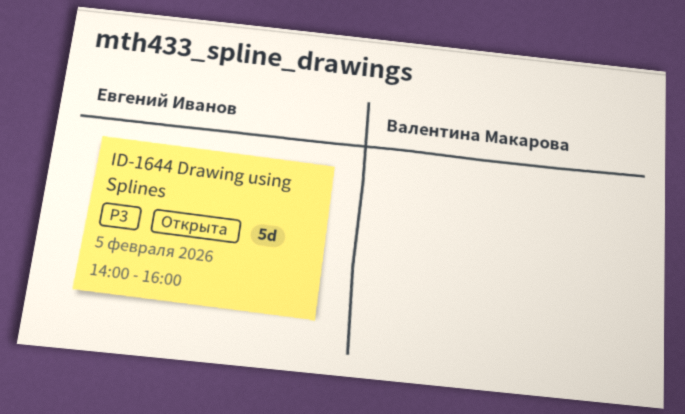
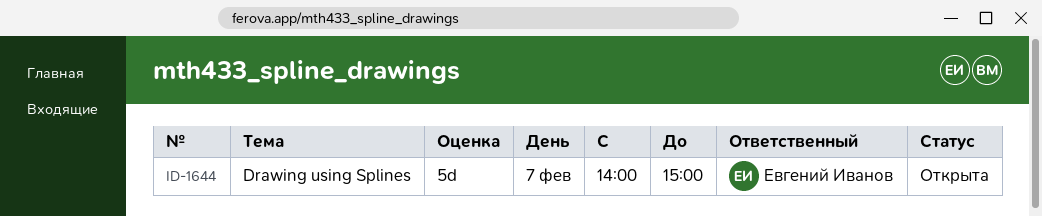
ID-1644, day: Feb 5 -> Feb 7
ID-1644, ends: 16:00 -> 15:00

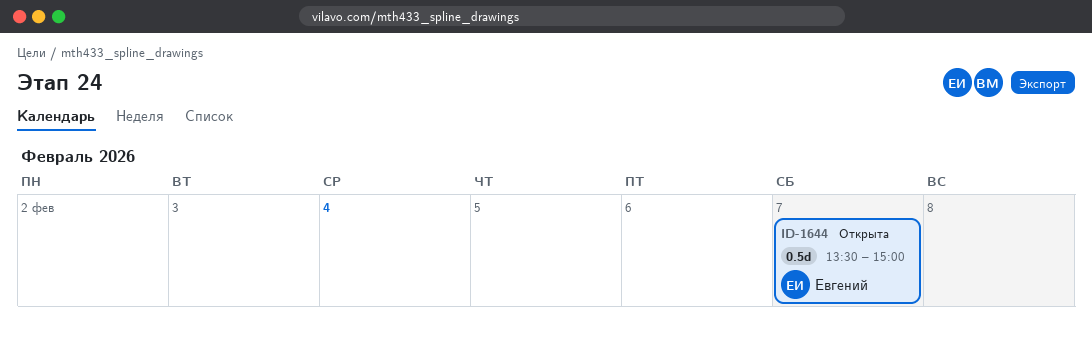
ID-1644, estimate: 5d -> 0.5d
ID-1644, begins: 14:00 -> 13:30

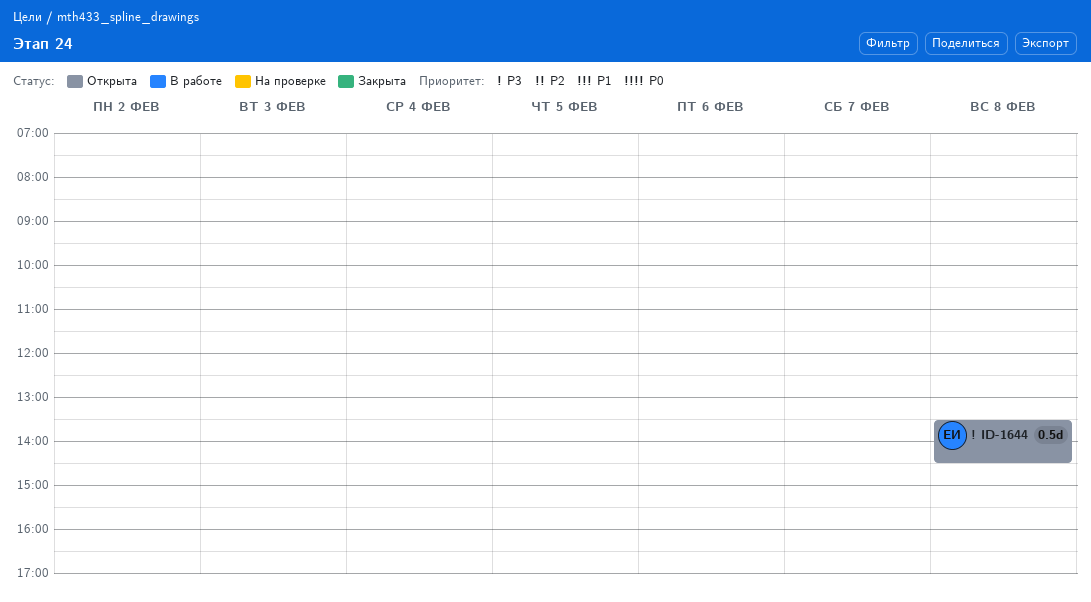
ID-1644, day: Feb 7 -> Feb 8
ID-1644, ends: 15:00 -> 14:30

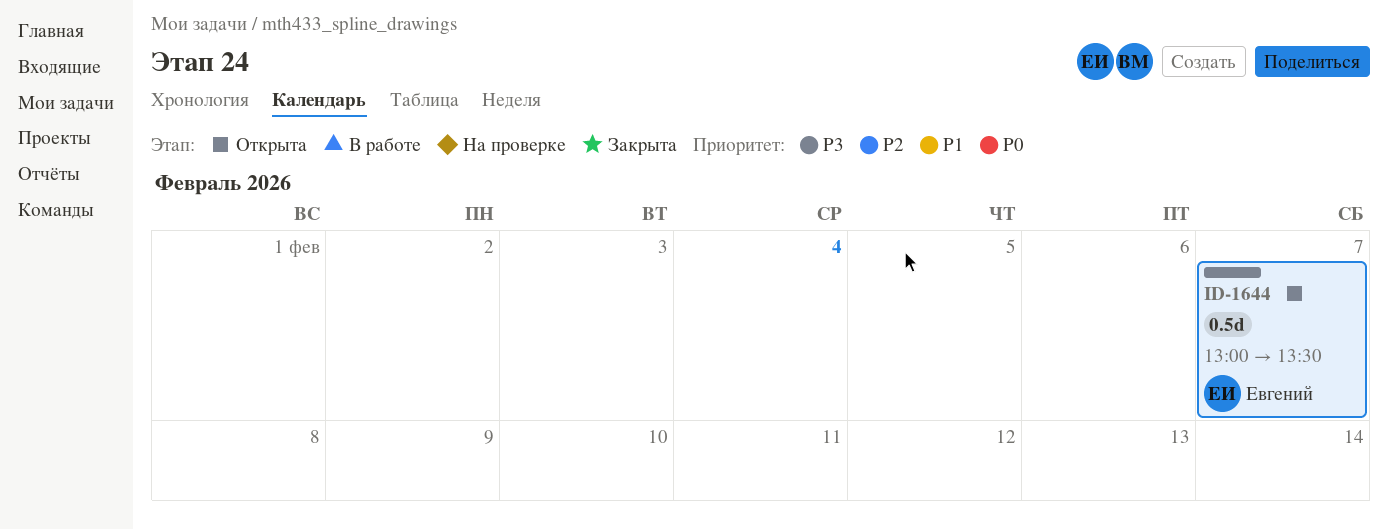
ID-1644, day: Feb 8 -> Feb 7
ID-1644, begins: 13:30 -> 13:00
ID-1644, ends: 14:30 -> 13:30

